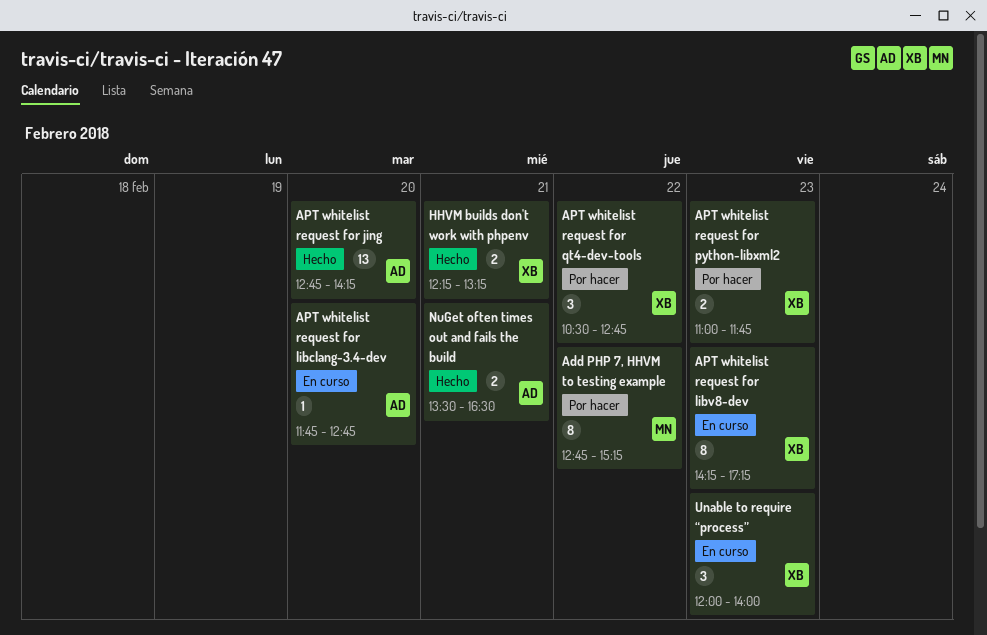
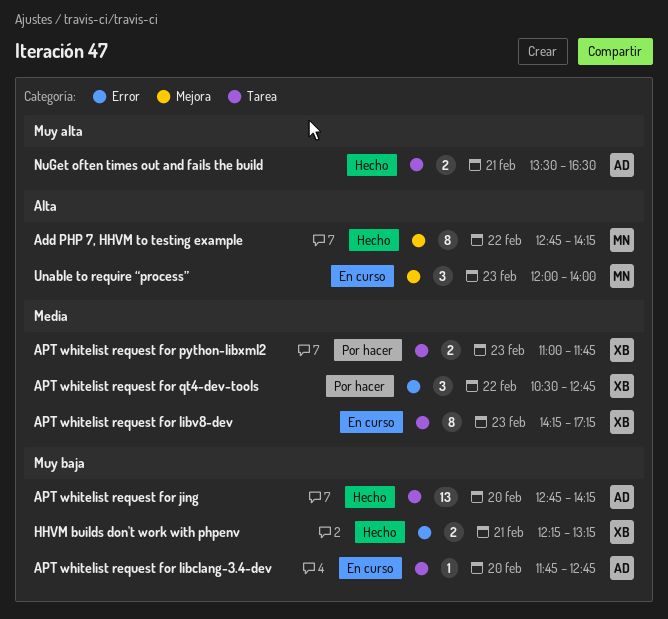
Add PHP 7, HHVM to testing example, status: Por hacer -> Hecho
Add PHP 7, HHVM to testing example, ends: 15:15 -> 14:15
Unable to require “process”, owner: XB -> MN

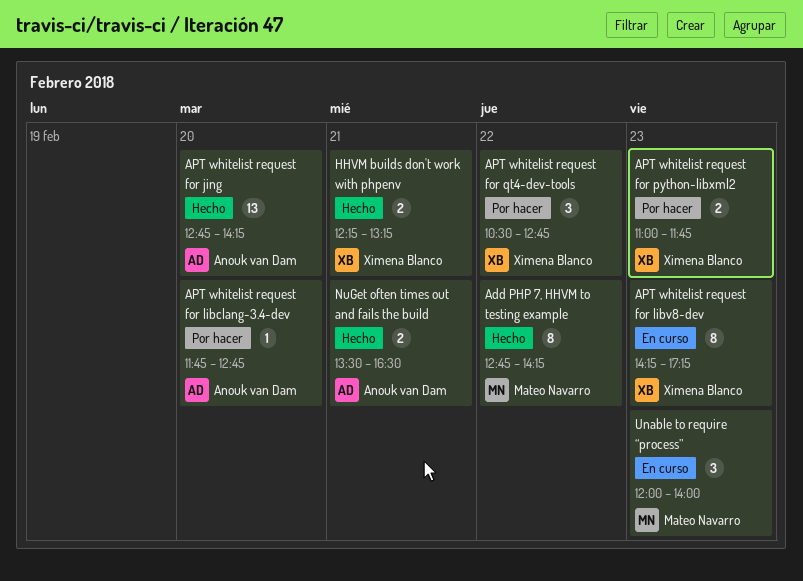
APT whitelist request for libclang-3.4-dev, status: En curso -> Por hacer

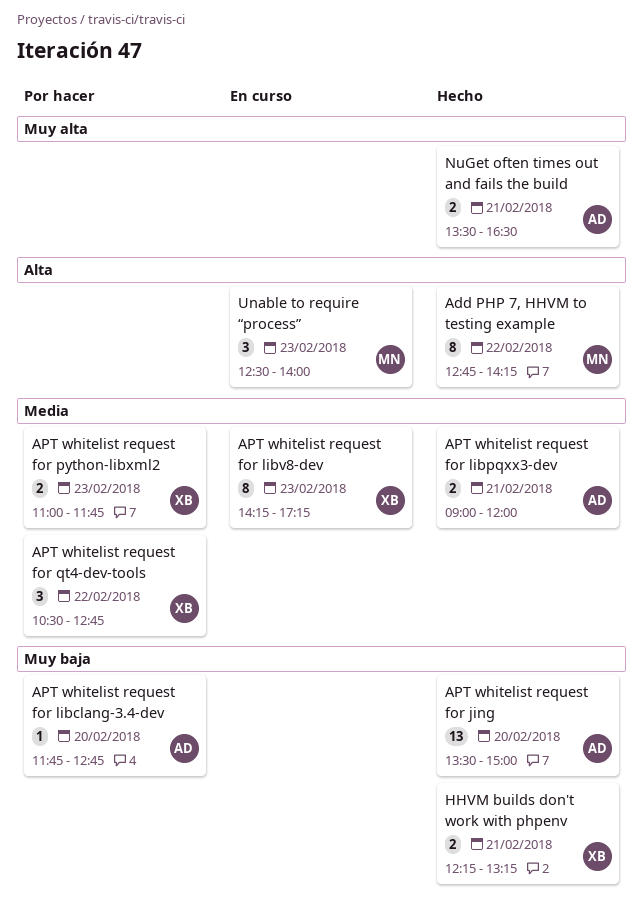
APT whitelist request for jing, begins: 12:45 -> 13:30
APT whitelist request for jing, ends: 14:15 -> 15:00
APT whitelist request for libpqxx3-dev: none -> present
Unable to require “process”, begins: 12:00 -> 12:30

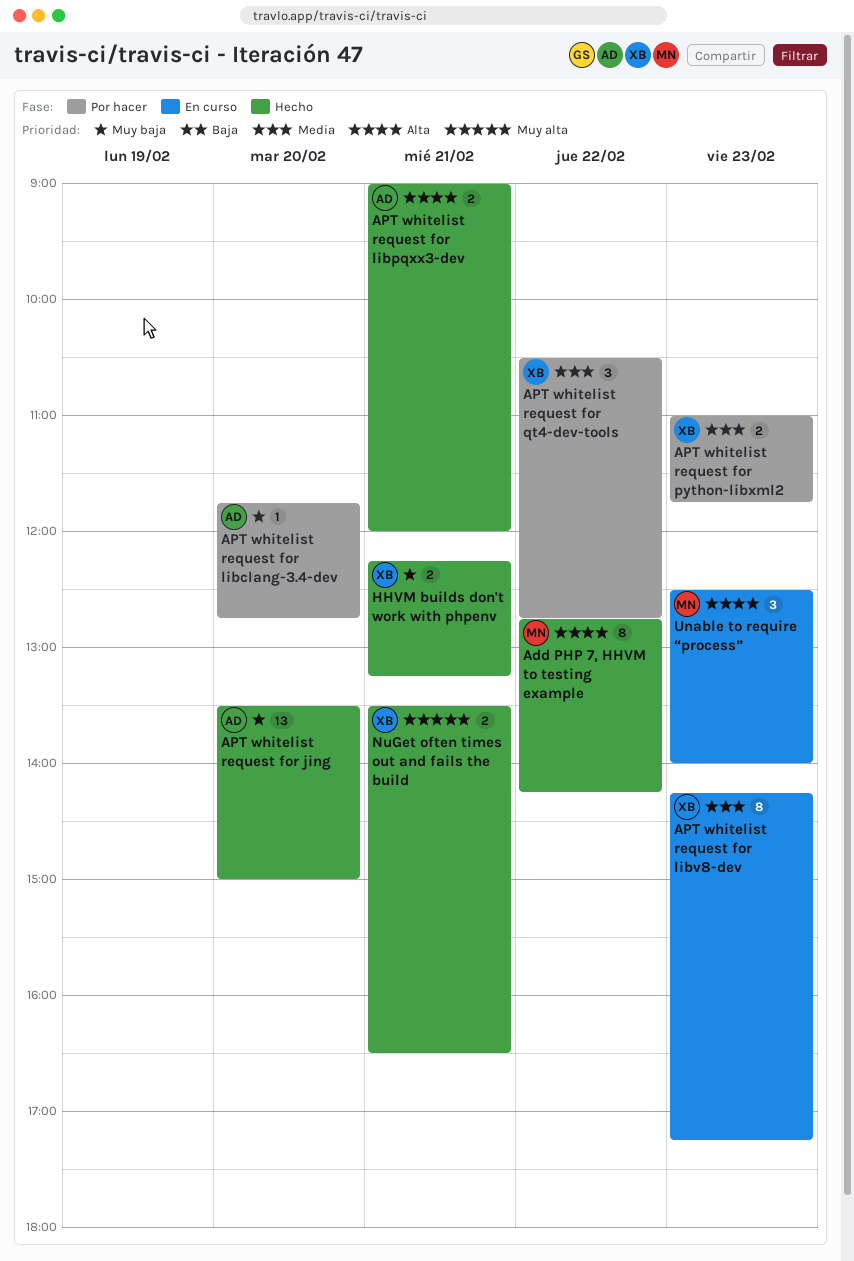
APT whitelist request for libpqxx3-dev, priority: Media -> Alta
NuGet often times out and fails the build, owner: AD -> XB

